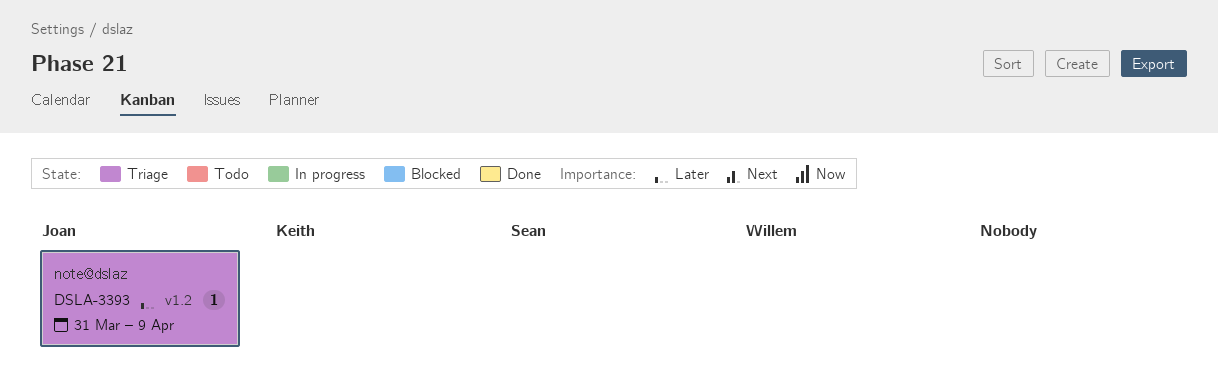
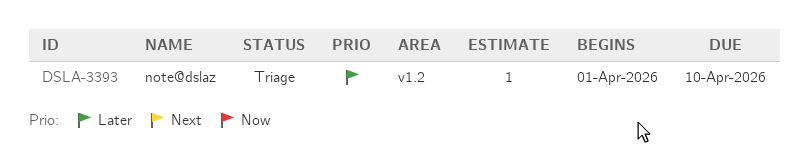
DSLA-3393, start: Mar 31 -> Apr 1
DSLA-3393, due: Apr 9 -> Apr 10

